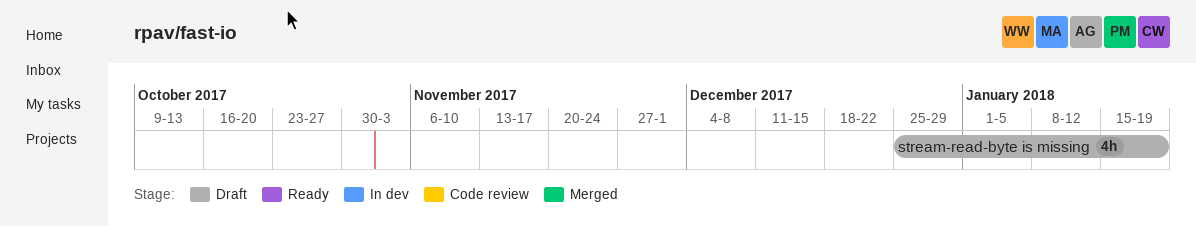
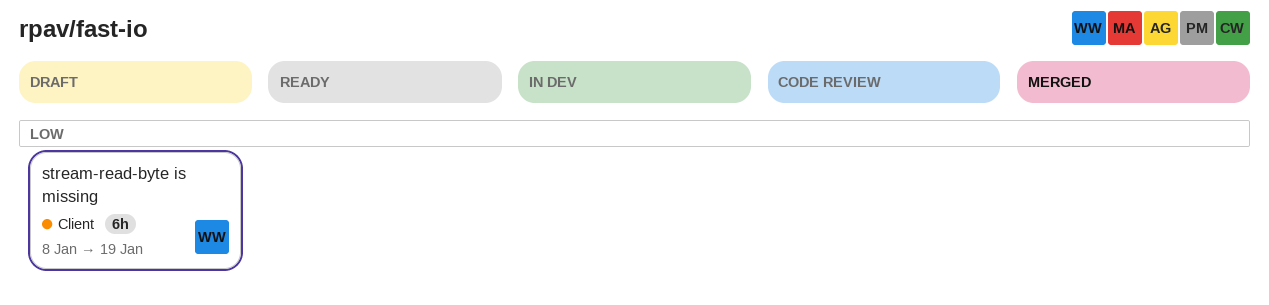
stream-read-byte is missing, estimate: 4h -> 6h
stream-read-byte is missing, start: Dec 25 -> Jan 8

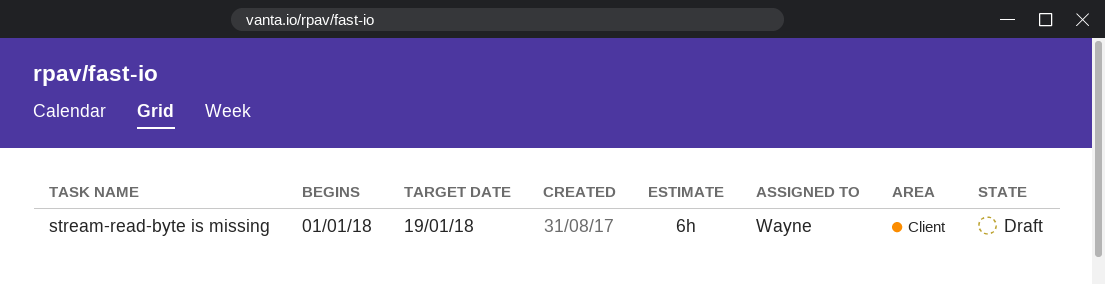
stream-read-byte is missing, start: Jan 8 -> Jan 1

